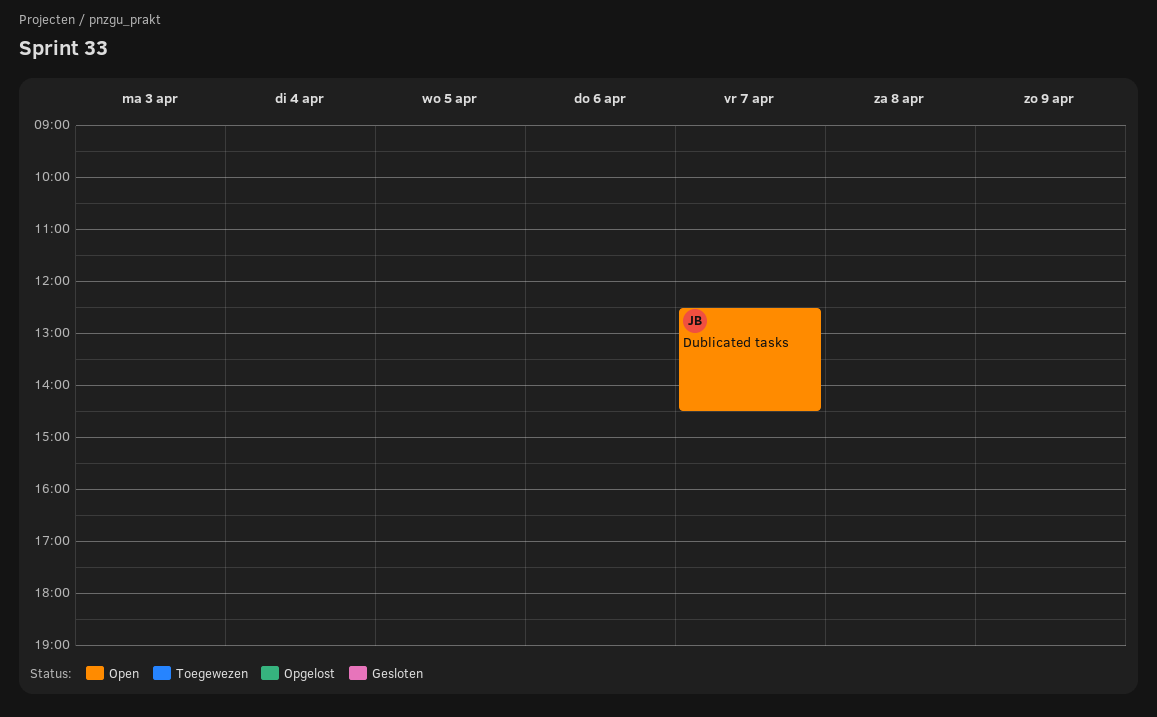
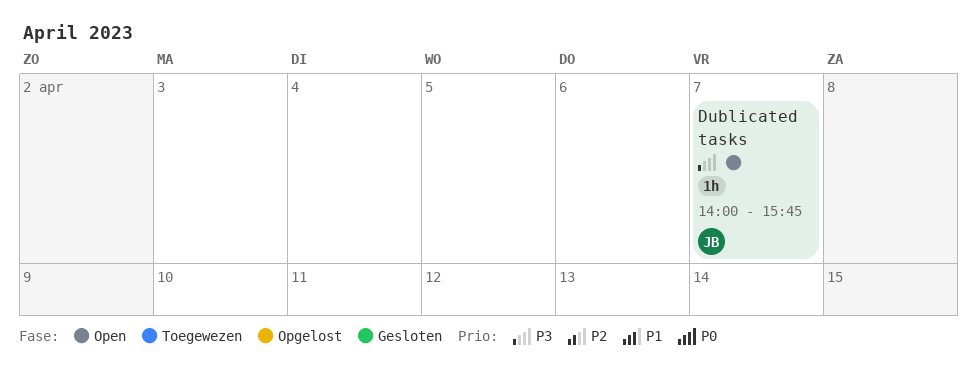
Dublicated tasks, begins: 12:30 -> 14:00
Dublicated tasks, ends: 14:30 -> 15:45

